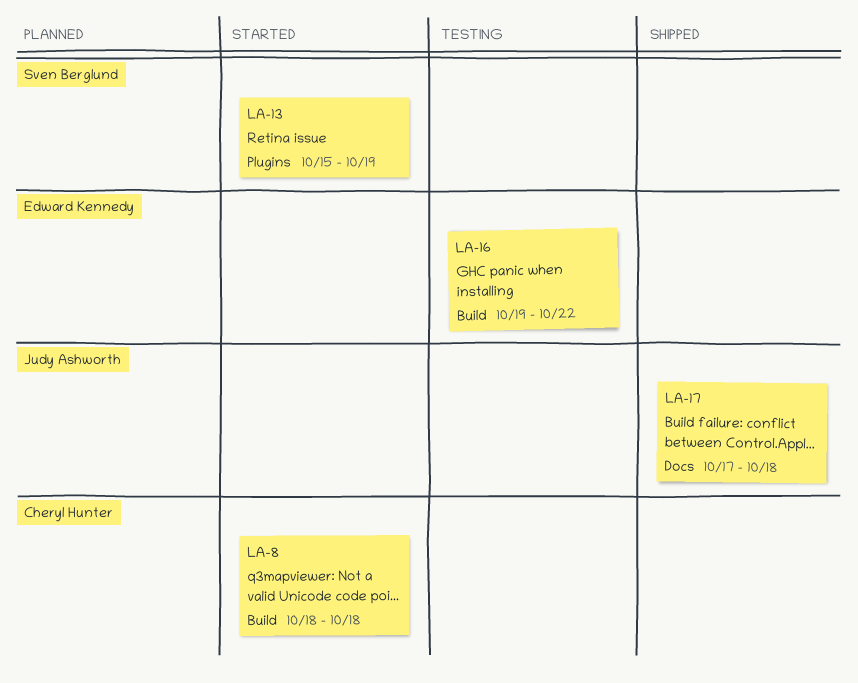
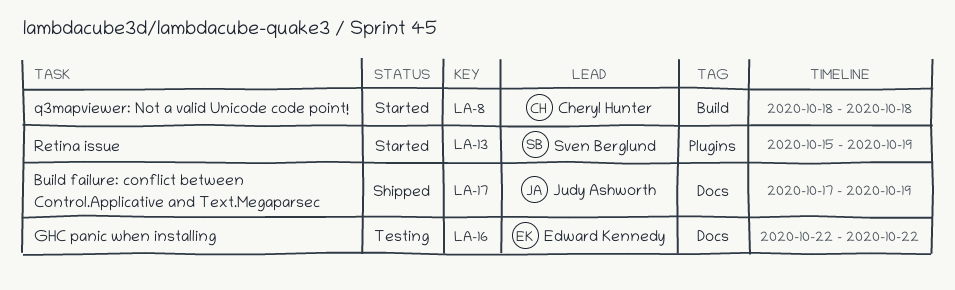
LA-16, label: Build -> Docs
LA-16, start: Oct 19 -> Oct 22
LA-17, due: Oct 18 -> Oct 19

